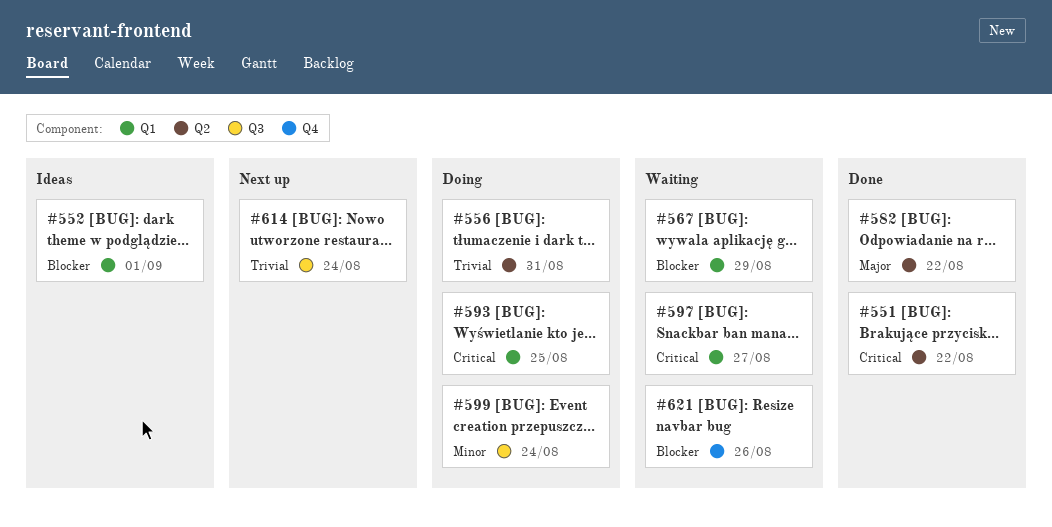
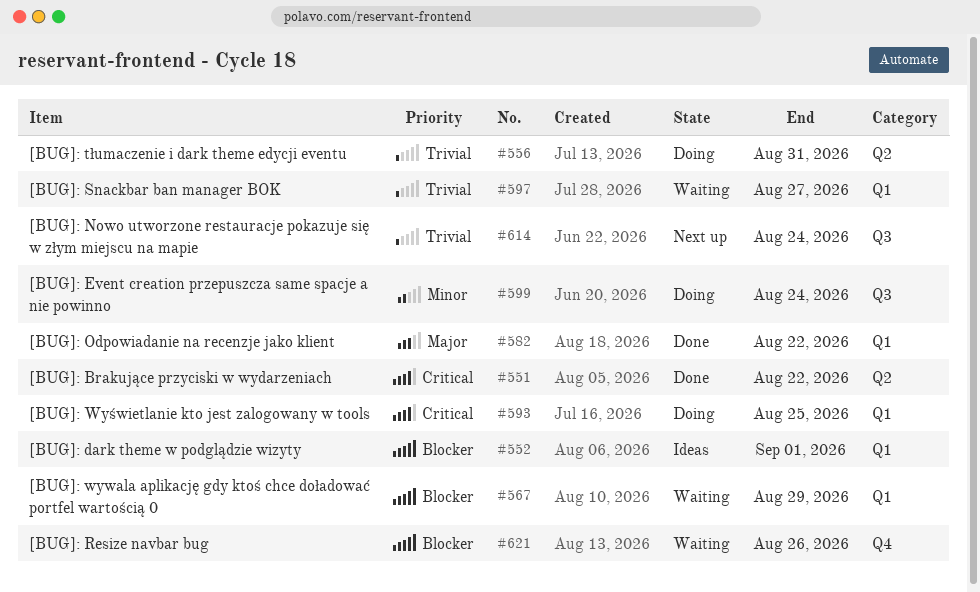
#582, label: Q2 -> Q1
#597, priority: Critical -> Trivial

